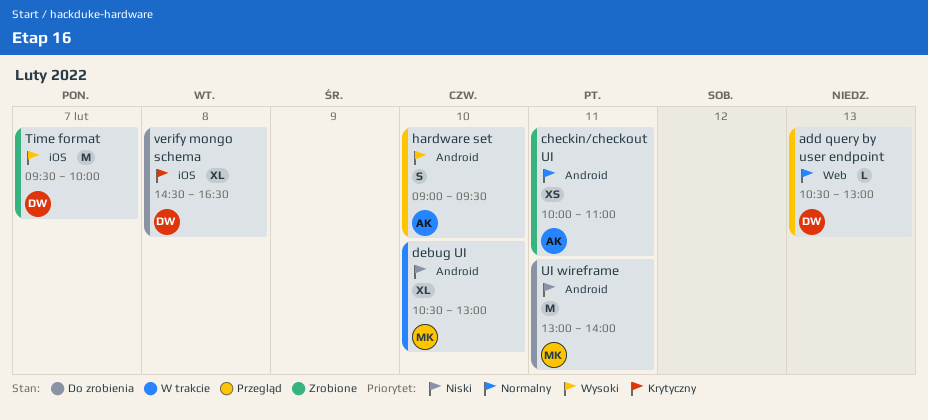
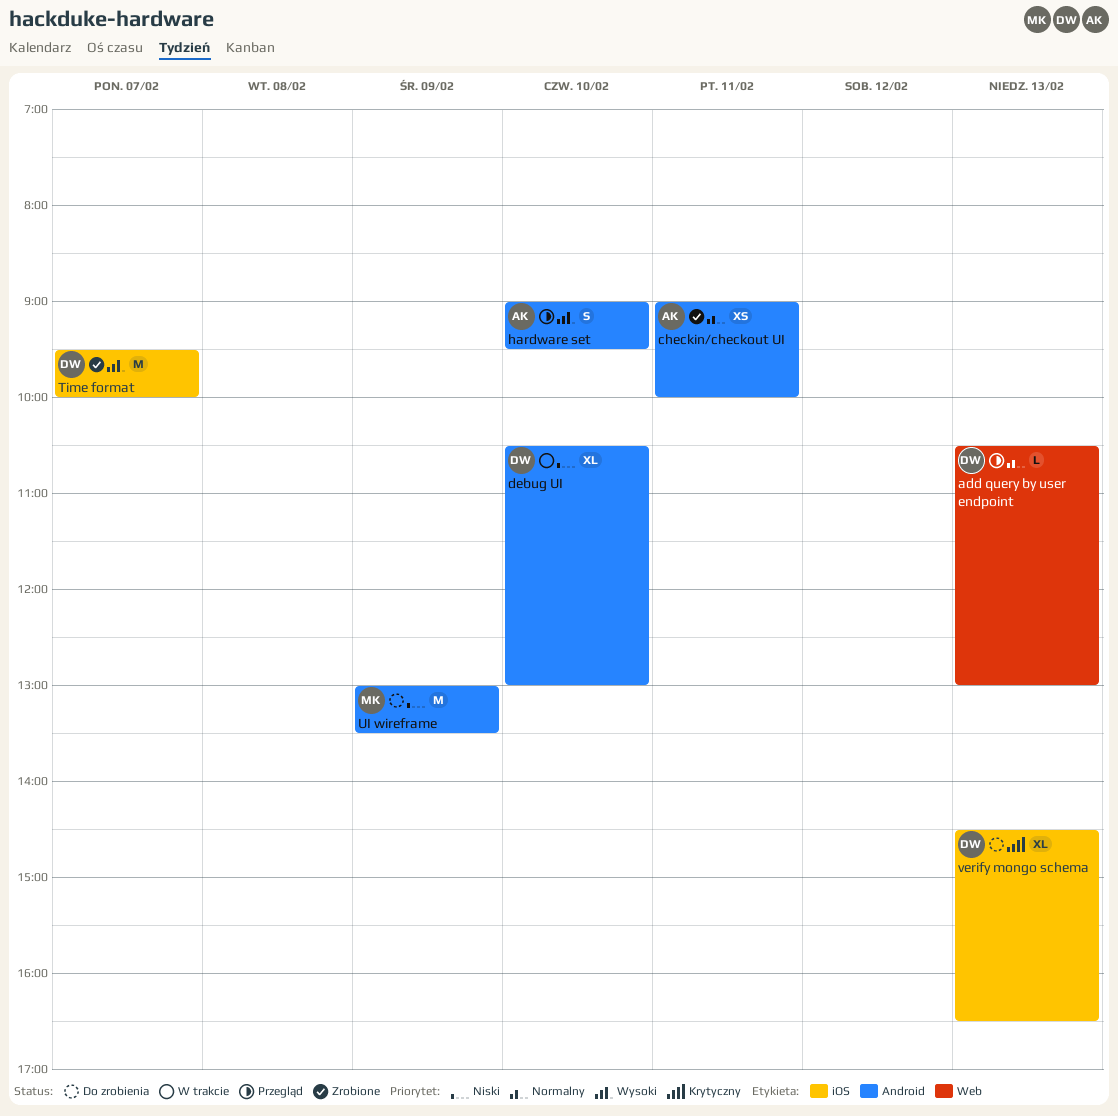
checkin/checkout UI, begins: 10:00 -> 09:00
checkin/checkout UI, ends: 11:00 -> 10:00
debug UI, owner: MK -> DW
UI wireframe, day: Feb 11 -> Feb 9
UI wireframe, ends: 14:00 -> 13:30
verify mongo schema, day: Feb 8 -> Feb 13

